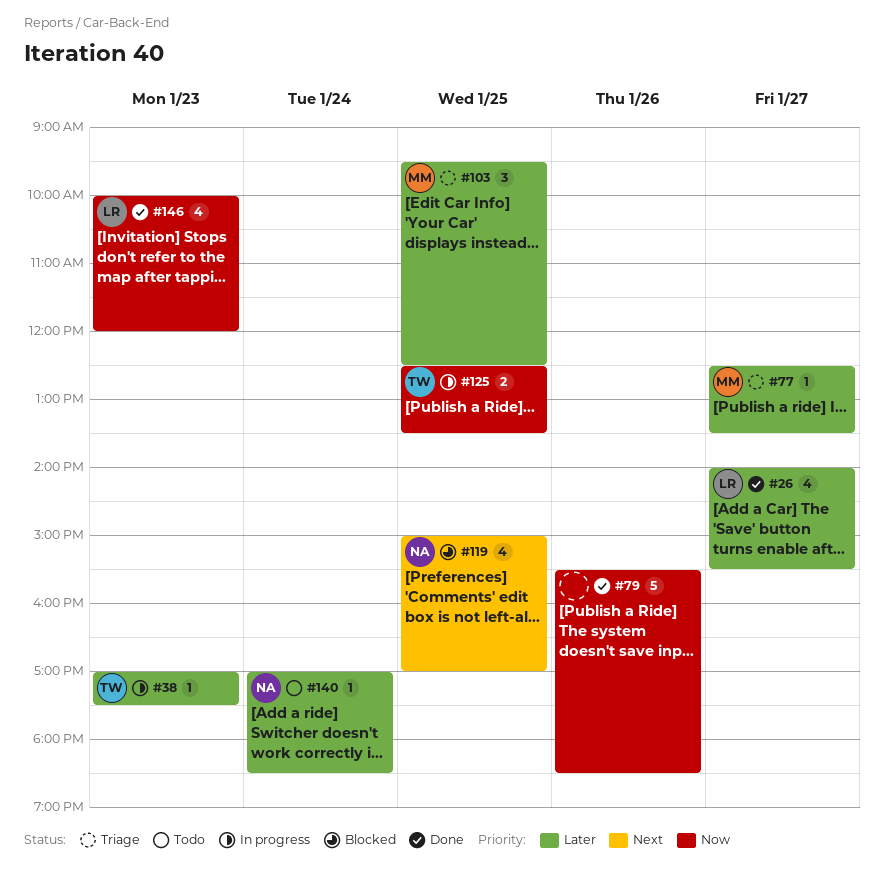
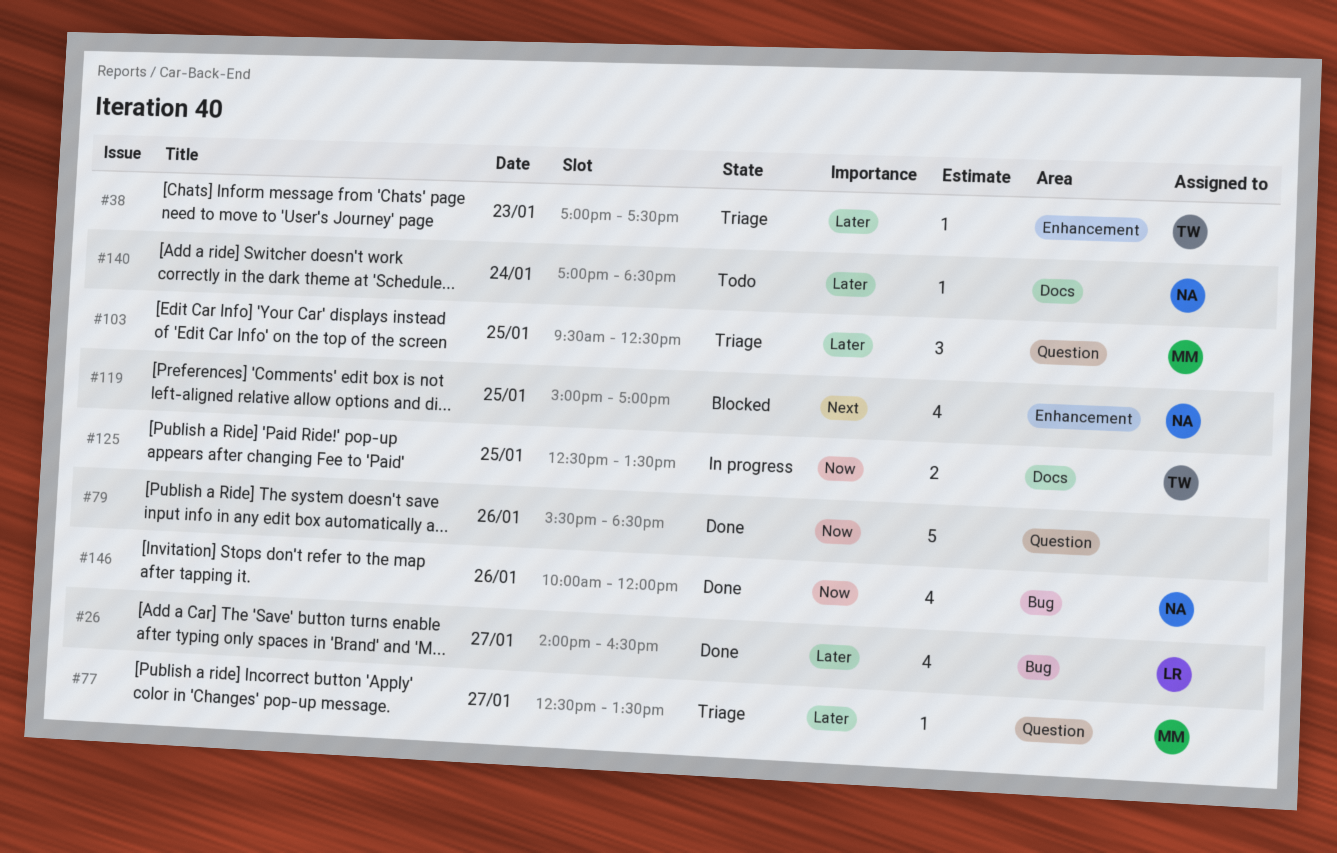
#26, ends: 15:30 -> 16:30
#38, status: In progress -> Triage
#146, owner: LR -> NA
#146, day: Jan 23 -> Jan 26

